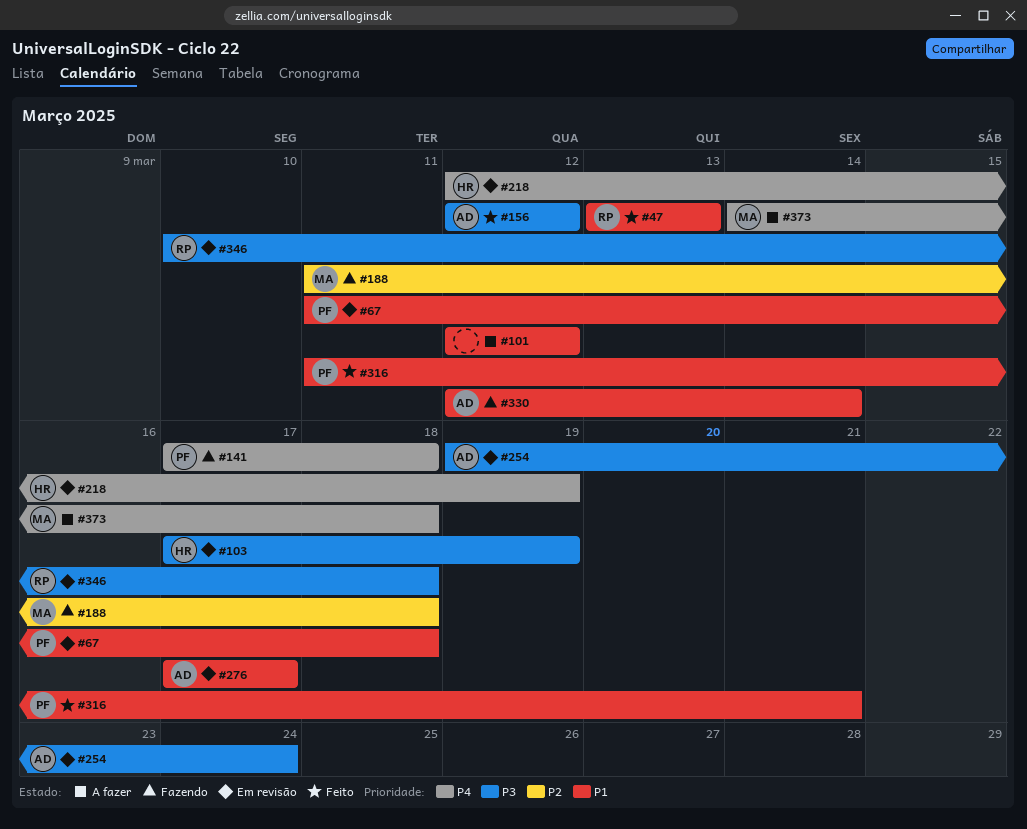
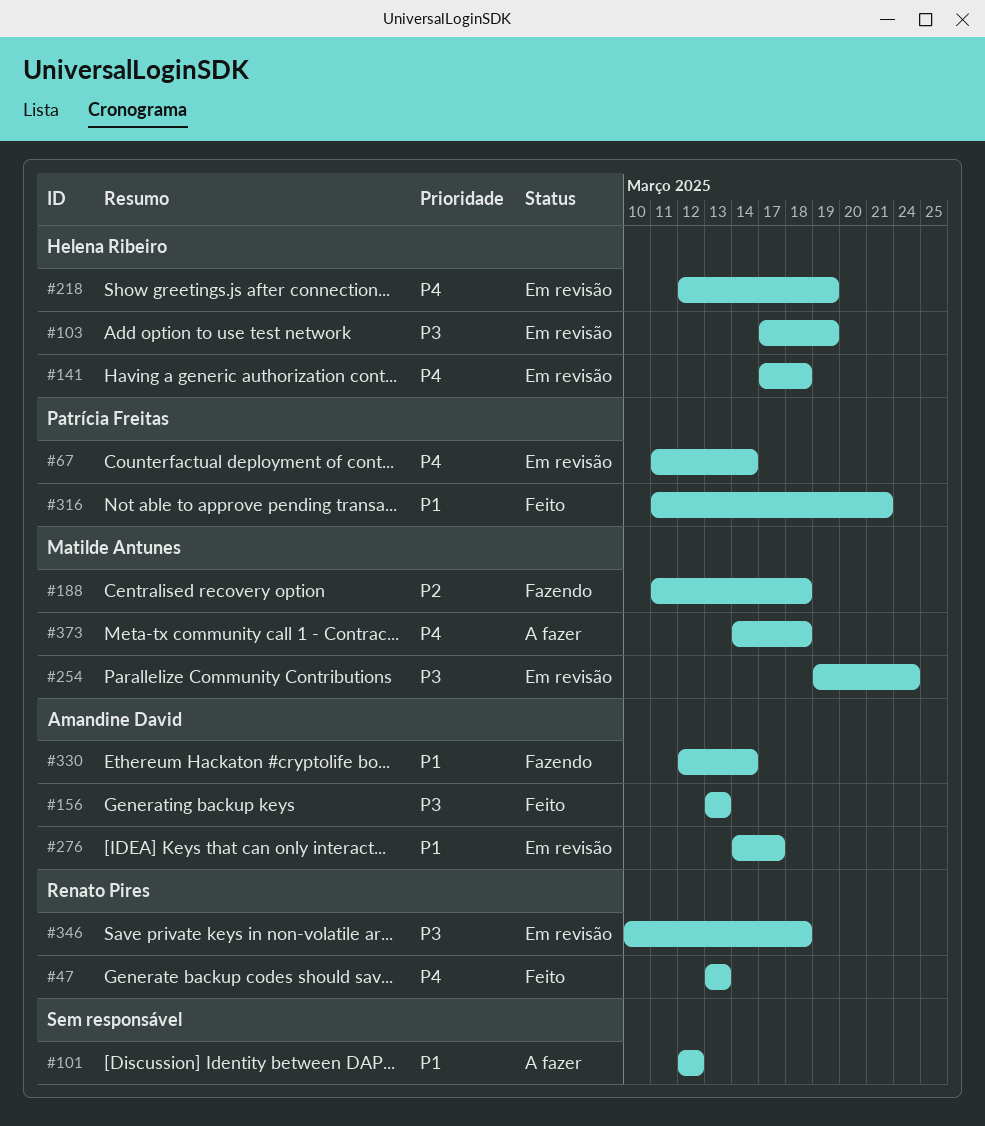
#47, priority: P1 -> P4
#67, priority: P1 -> P4
#67, due: Mar 18 -> Mar 14
#141, status: Fazendo -> Em revisão
#141, owner: Patrícia Freitas -> Helena Ribeiro
#156, start: Mar 12 -> Mar 13
#156, due: Mar 12 -> Mar 13
#254, owner: Amandine David -> Matilde Antunes
#276, start: Mar 17 -> Mar 14

